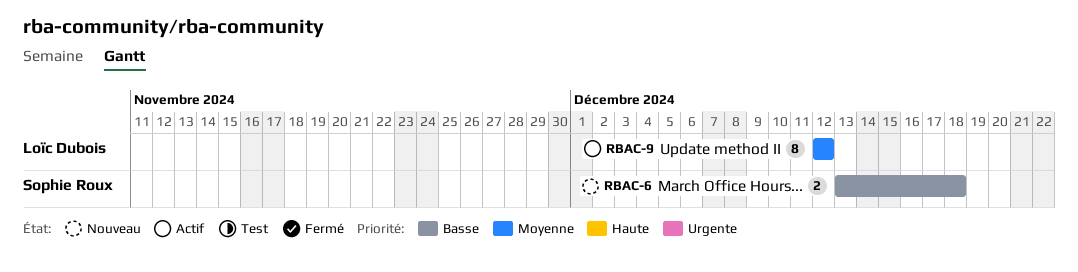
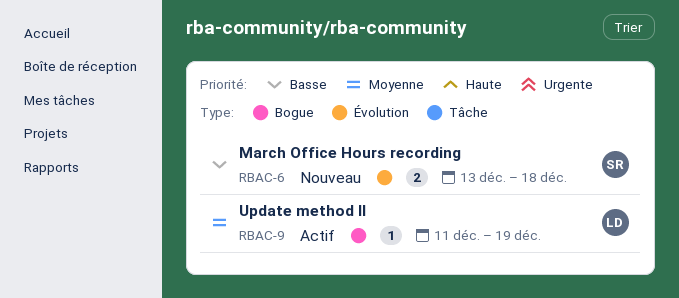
RBAC-9, estimate: 8 -> 1
RBAC-9, start: Dec 12 -> Dec 11
RBAC-9, due: Dec 12 -> Dec 19

